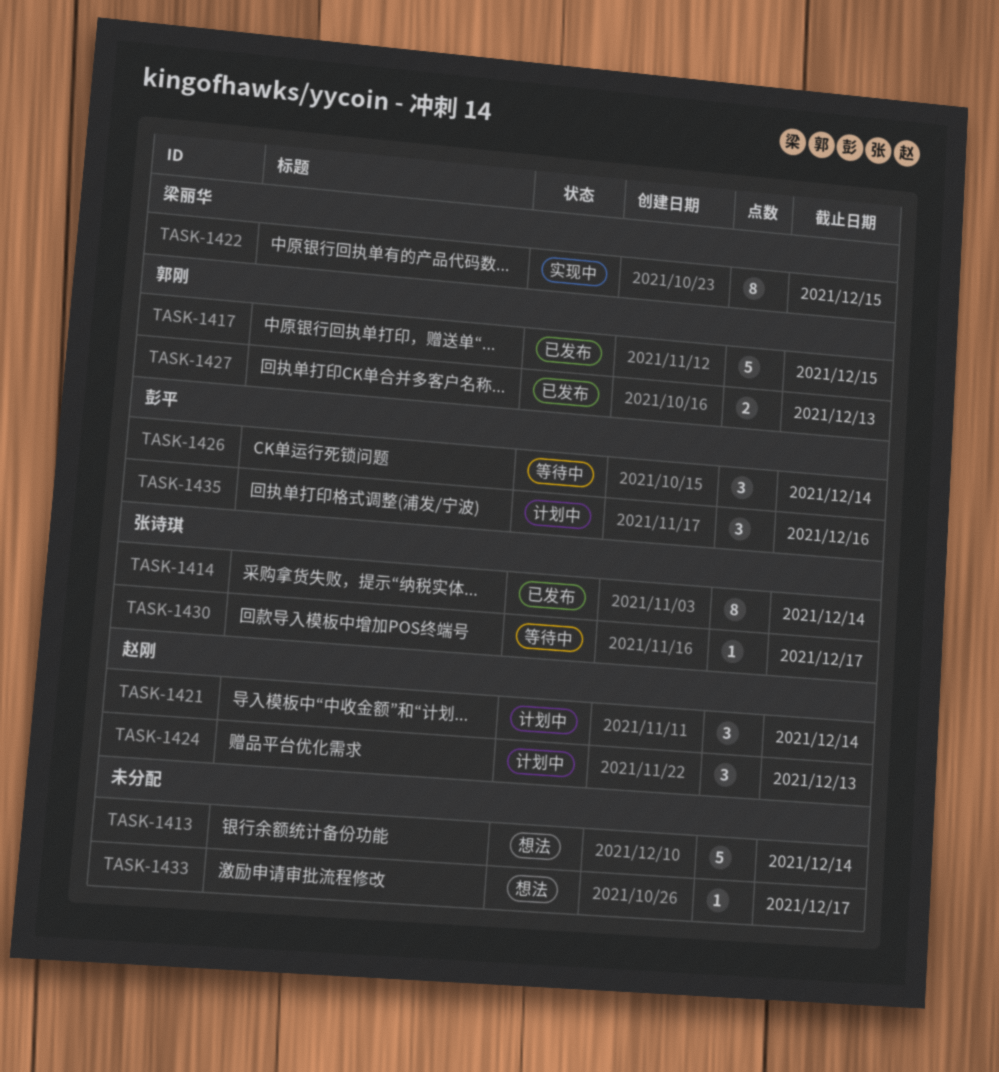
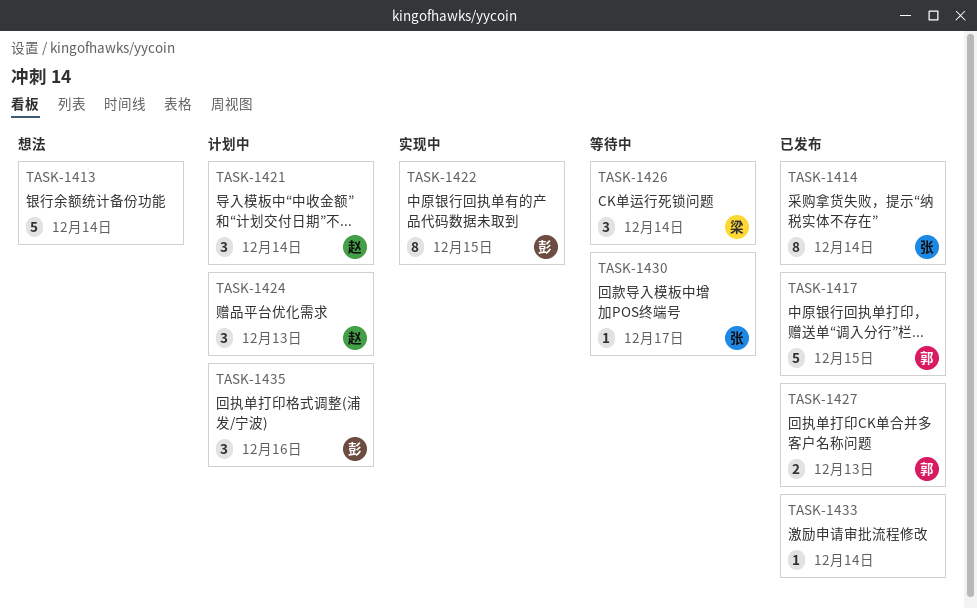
TASK-1422, owner: 梁丽华 -> 彭平
TASK-1426, owner: 彭平 -> 梁丽华
TASK-1433, status: 想法 -> 已发布
TASK-1433, due: Dec 17 -> Dec 14

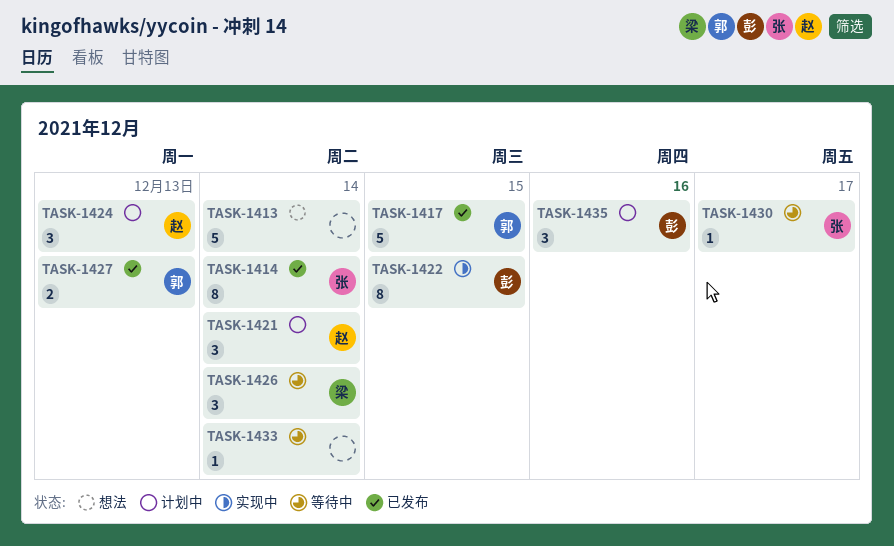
TASK-1433, status: 已发布 -> 等待中

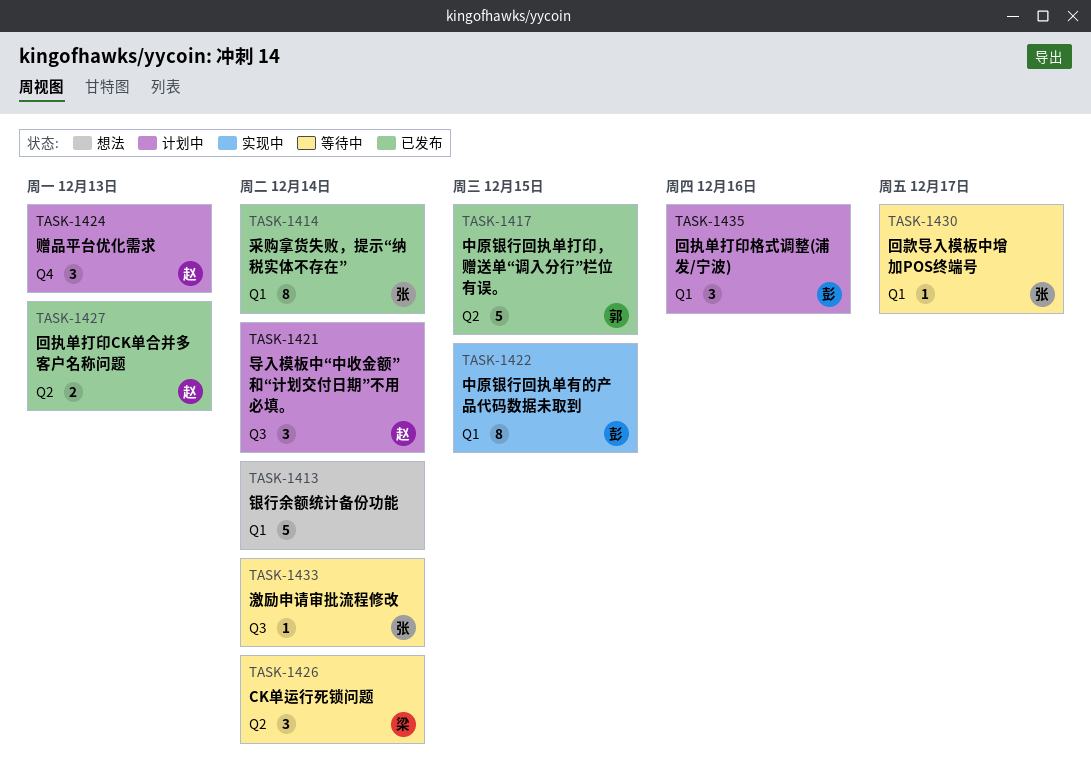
TASK-1427, owner: 郭 -> 赵
TASK-1433, owner: none -> 张

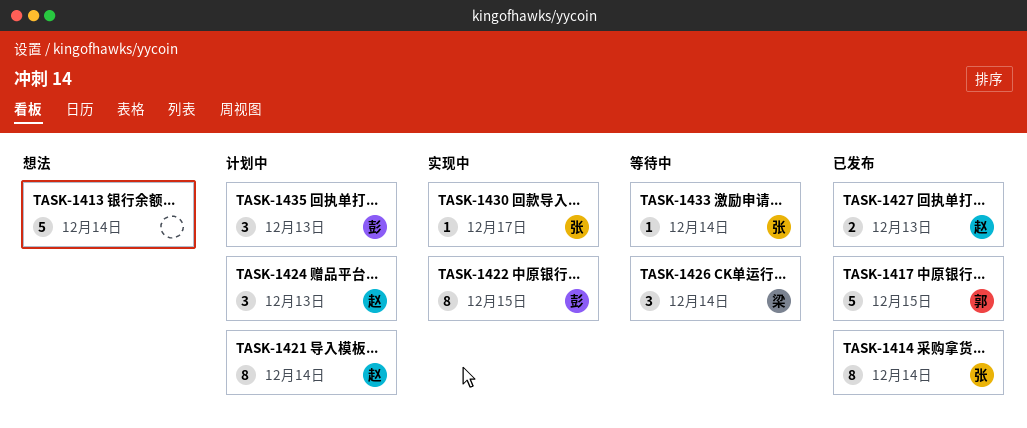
TASK-1421, estimate: 3 -> 8
TASK-1430, status: 等待中 -> 实现中
TASK-1435, due: Dec 16 -> Dec 13

